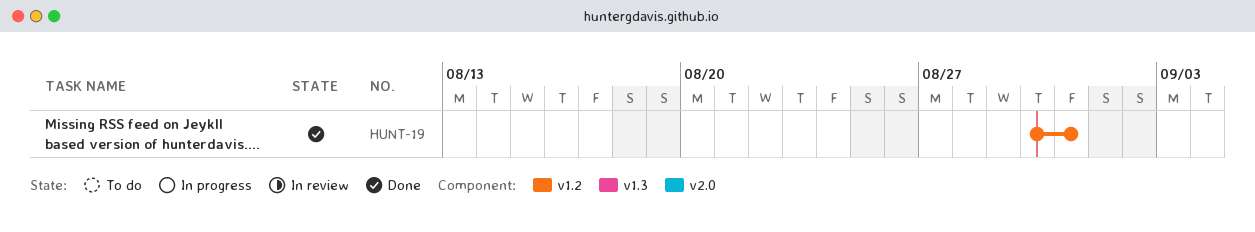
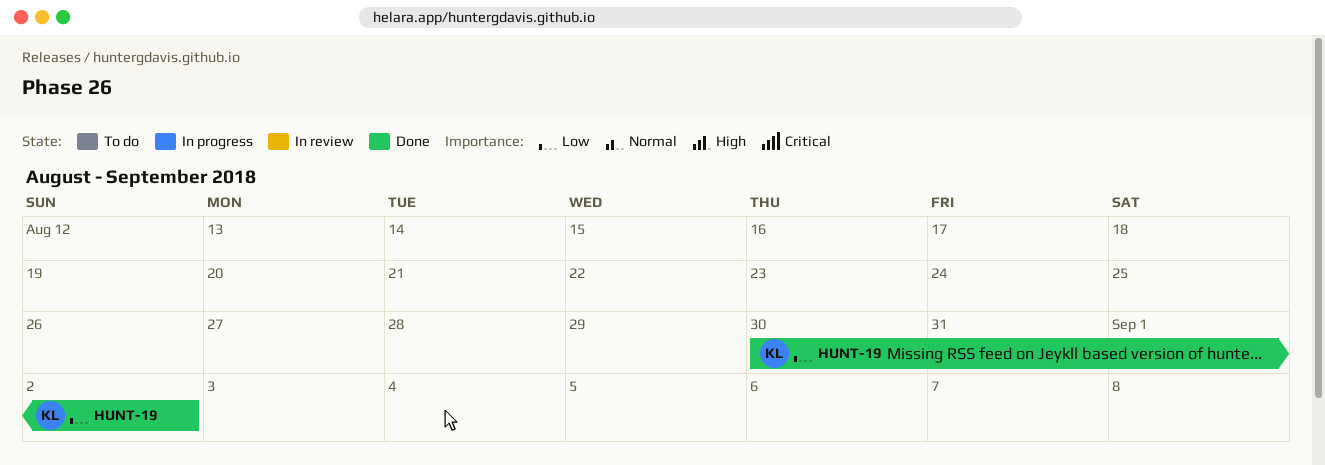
HUNT-19, due: Aug 31 -> Sep 2

